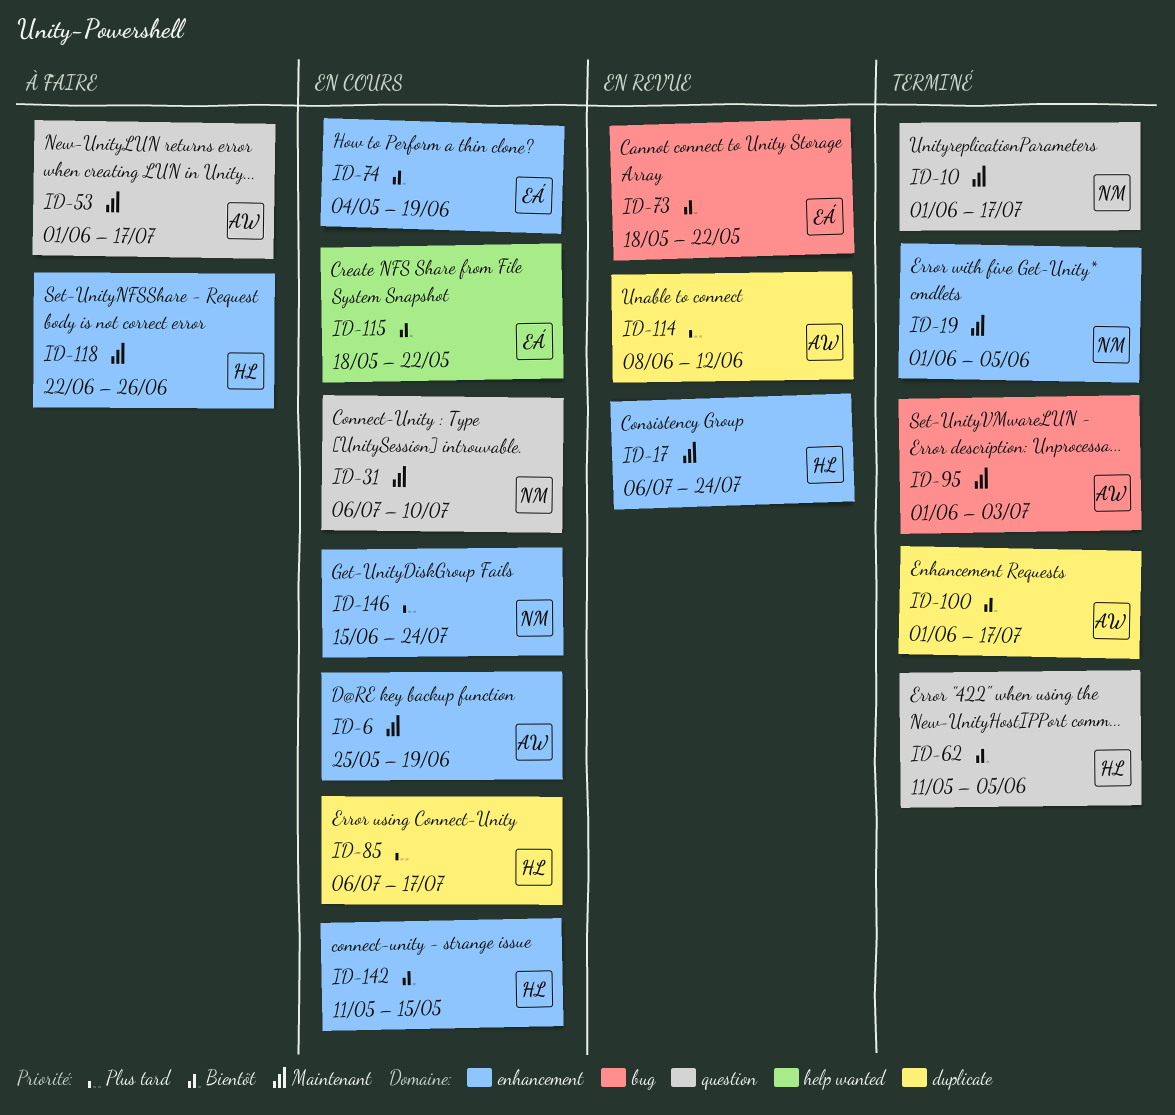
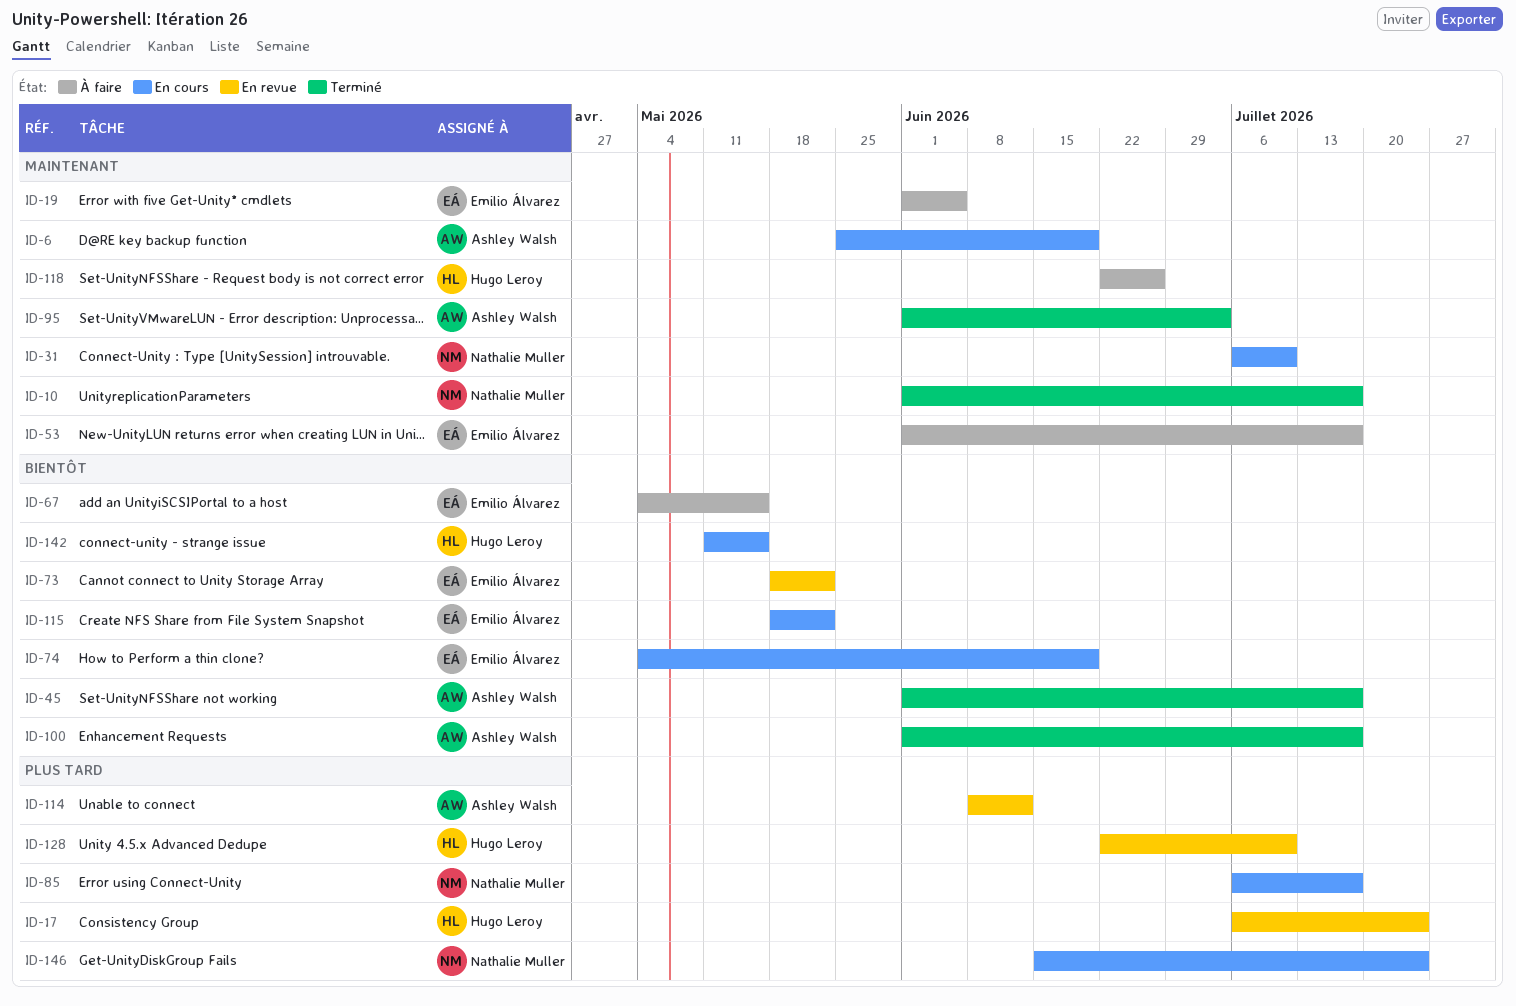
ID-17, priority: Maintenant -> Plus tard
ID-19, status: Terminé -> À faire
ID-19, owner: Nathalie Muller -> Emilio Álvarez
ID-45: none -> present
ID-53, owner: Ashley Walsh -> Emilio Álvarez
ID-62: present -> none
ID-67: none -> present
ID-85, owner: Hugo Leroy -> Nathalie Muller
ID-128: none -> present

